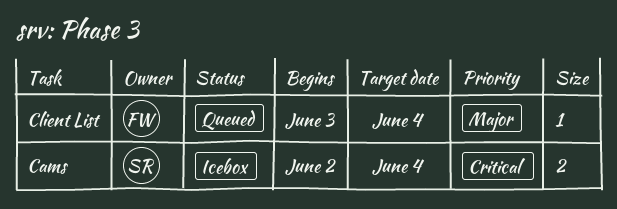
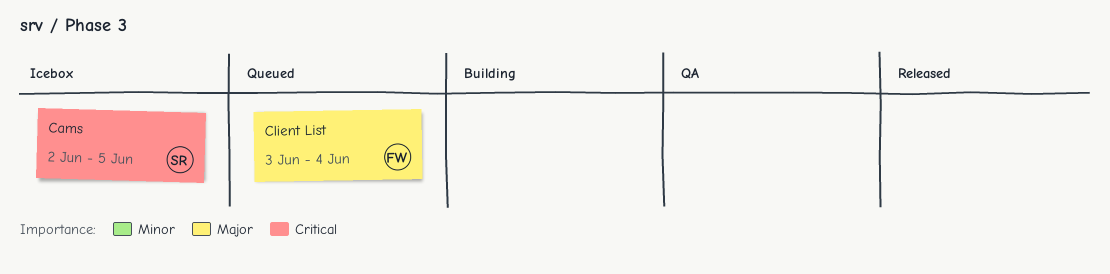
Cams, due: Jun 4 -> Jun 5

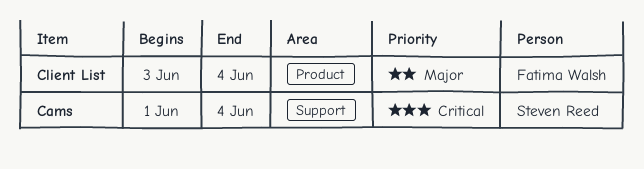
Cams, start: Jun 2 -> Jun 1
Cams, due: Jun 5 -> Jun 4

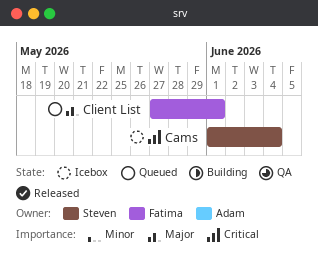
Client List, start: Jun 3 -> May 27
Client List, due: Jun 4 -> Jun 1

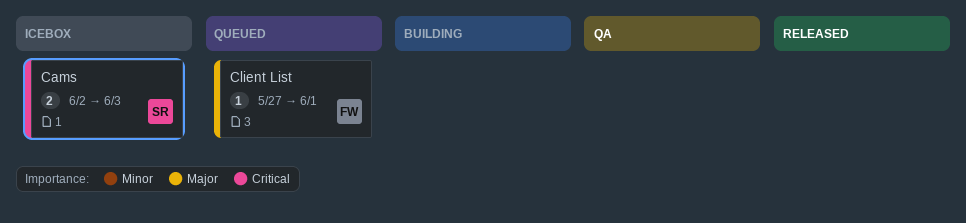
Cams, start: Jun 1 -> Jun 2
Cams, due: Jun 4 -> Jun 3

